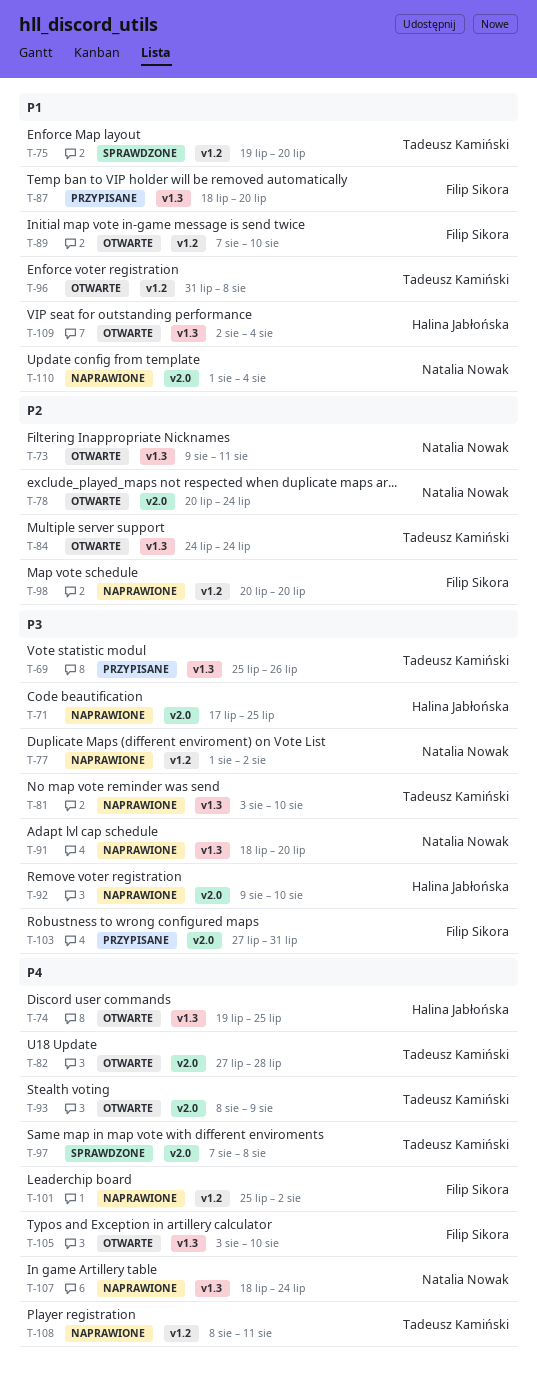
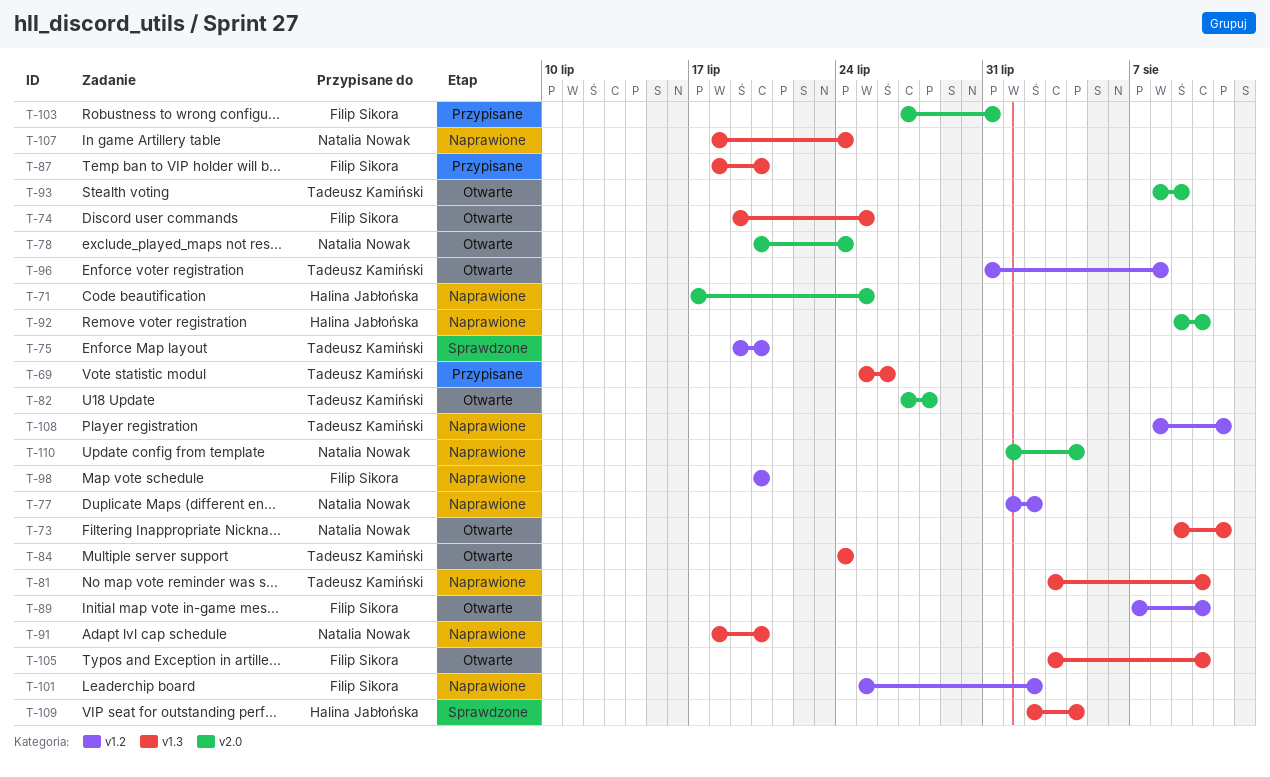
T-74, owner: Halina Jabłońska -> Filip Sikora
T-97: present -> none
T-109, status: Otwarte -> Sprawdzone

